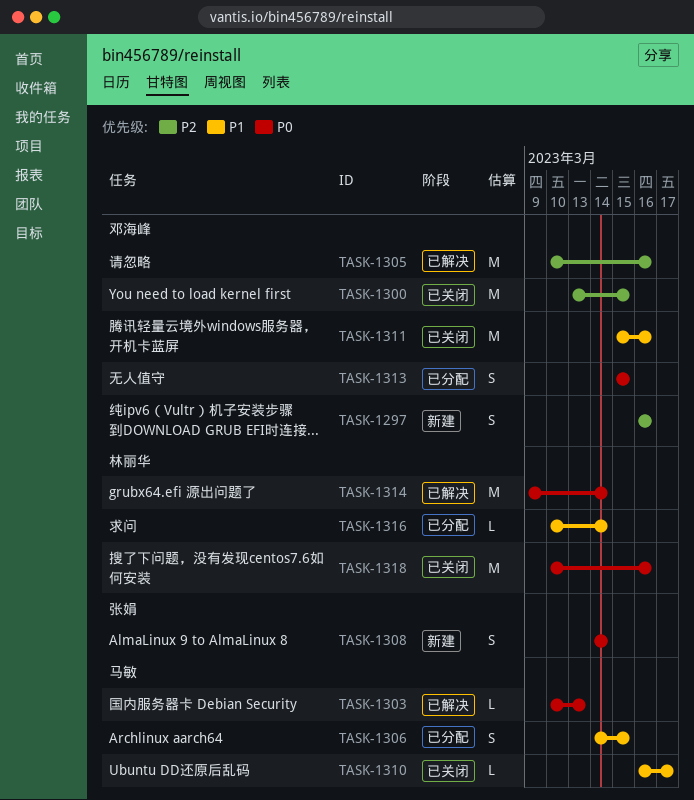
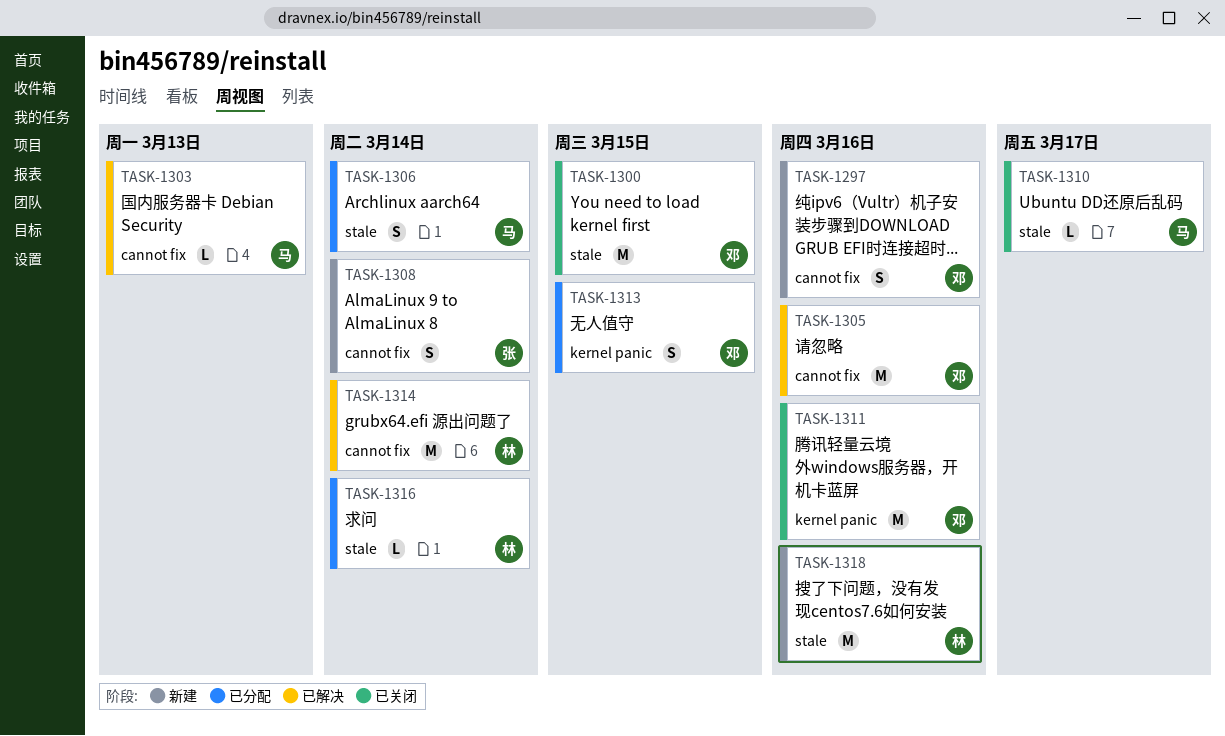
TASK-1306, due: Mar 15 -> Mar 14
TASK-1318, status: 已关闭 -> 新建

